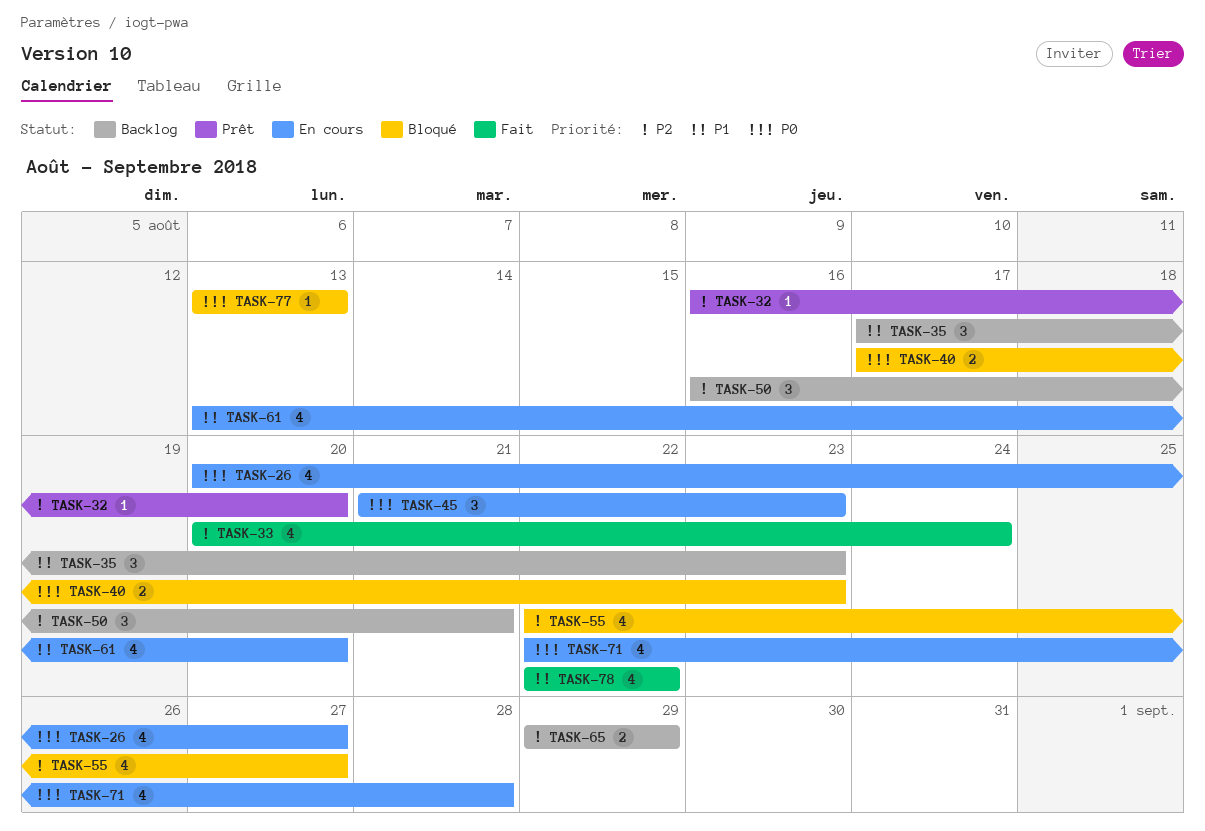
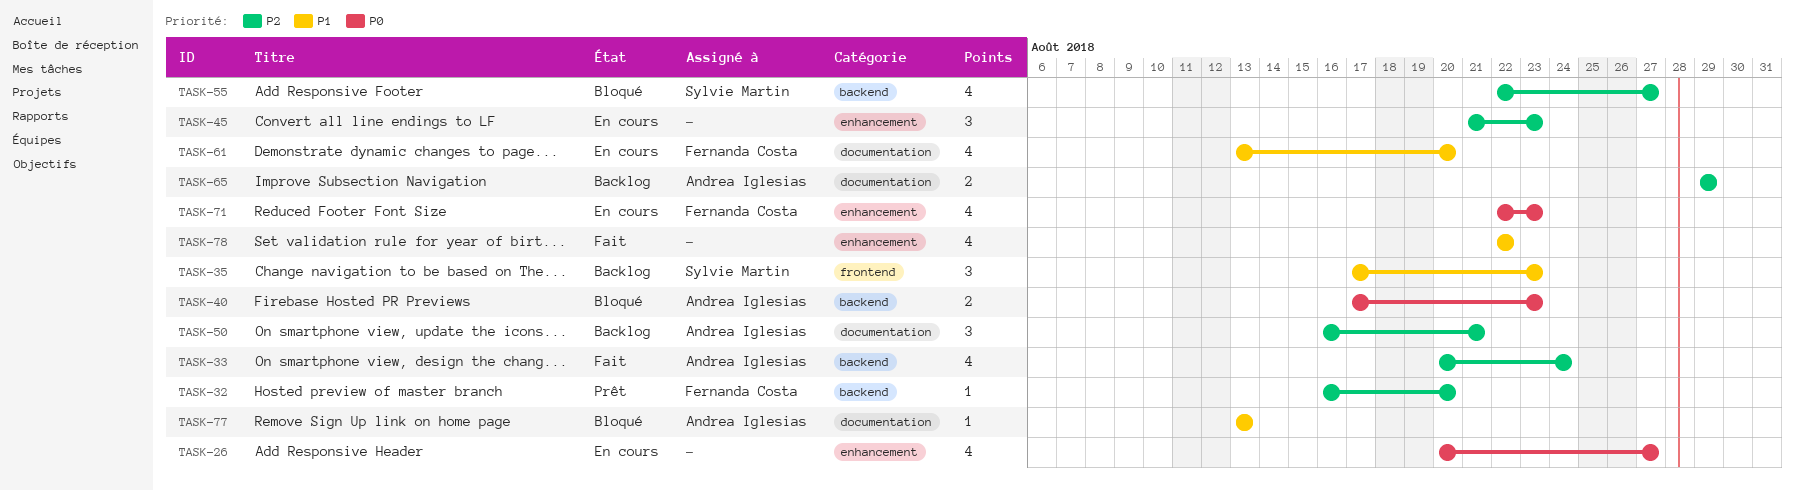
TASK-45, priority: P0 -> P2
TASK-71, due: Aug 28 -> Aug 23
TASK-77, priority: P0 -> P1

